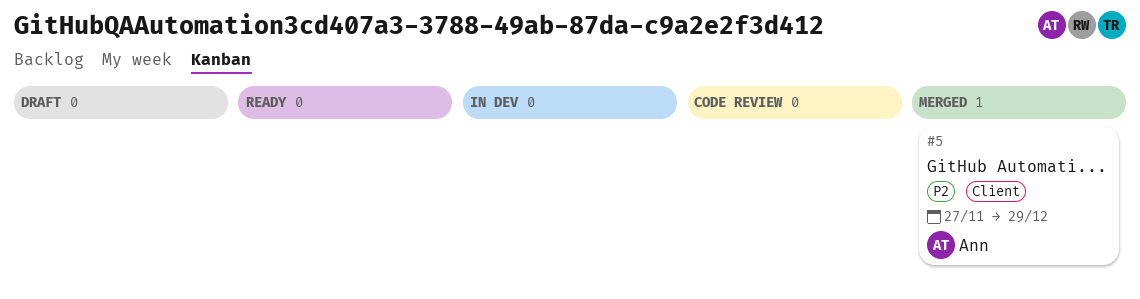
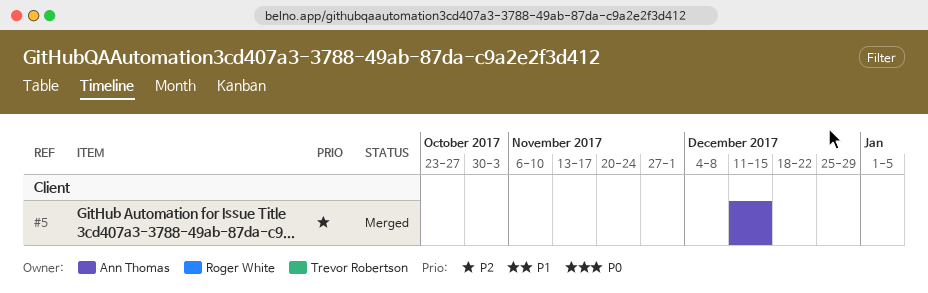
#5, start: Nov 27 -> Dec 11
#5, due: Dec 29 -> Dec 15

